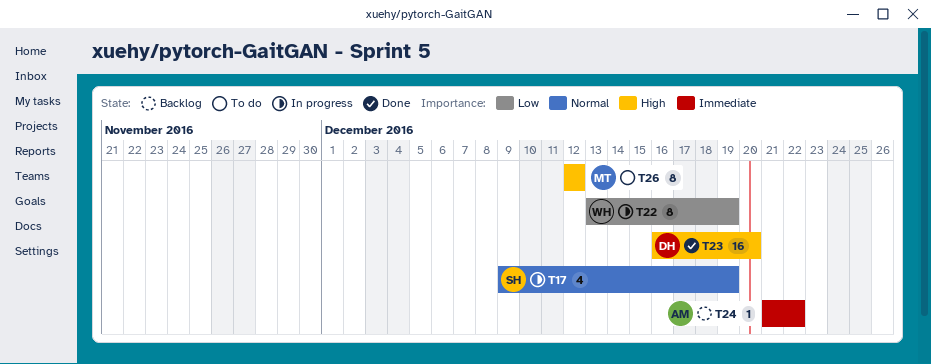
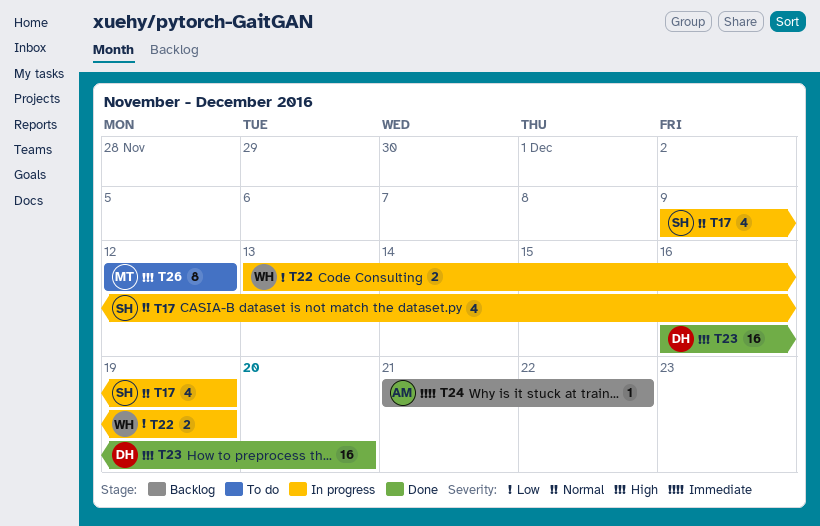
T22, estimate: 8 -> 2

